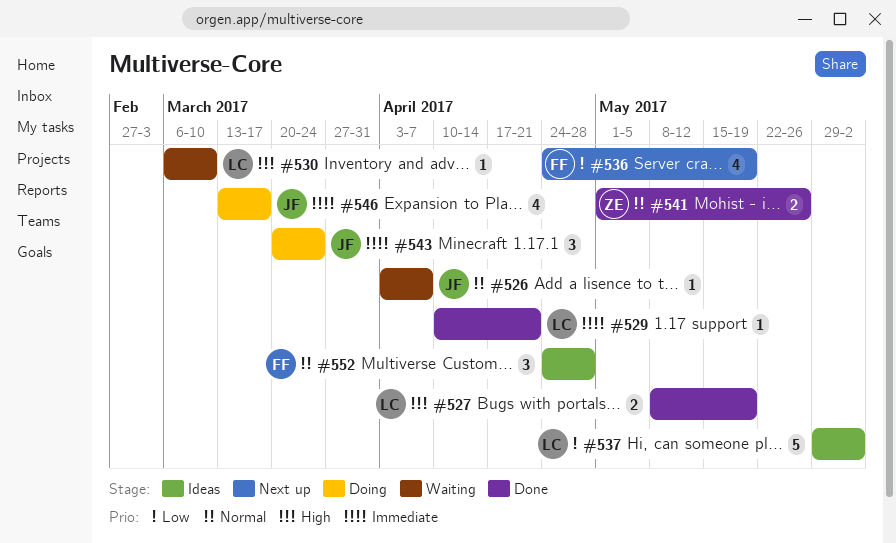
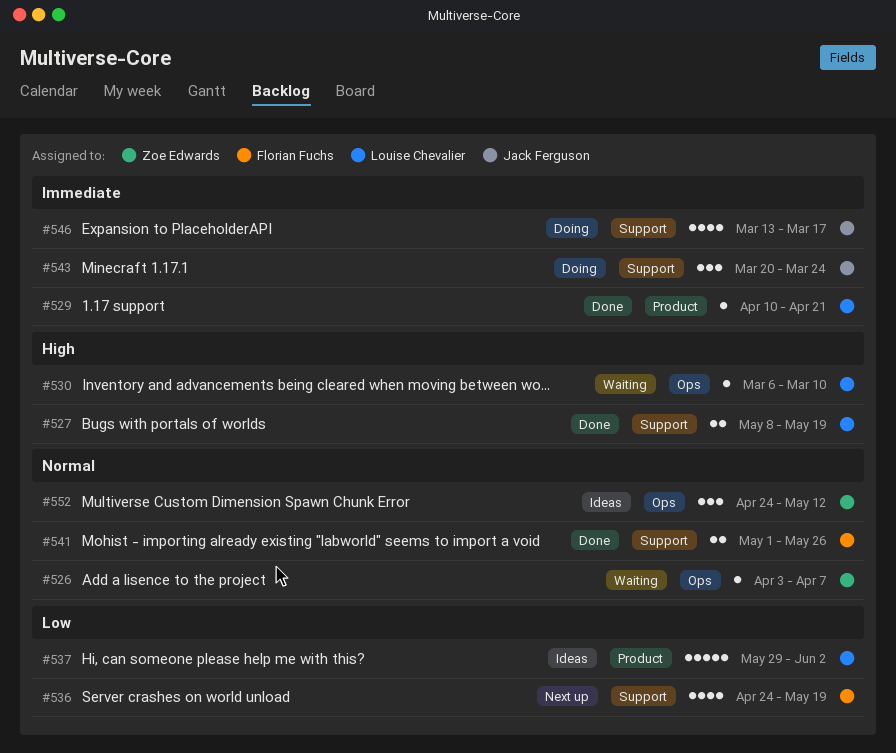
#526, owner: Jack Ferguson -> Zoe Edwards
#541, owner: Zoe Edwards -> Florian Fuchs
#552, owner: Florian Fuchs -> Zoe Edwards
#552, due: Apr 28 -> May 12

